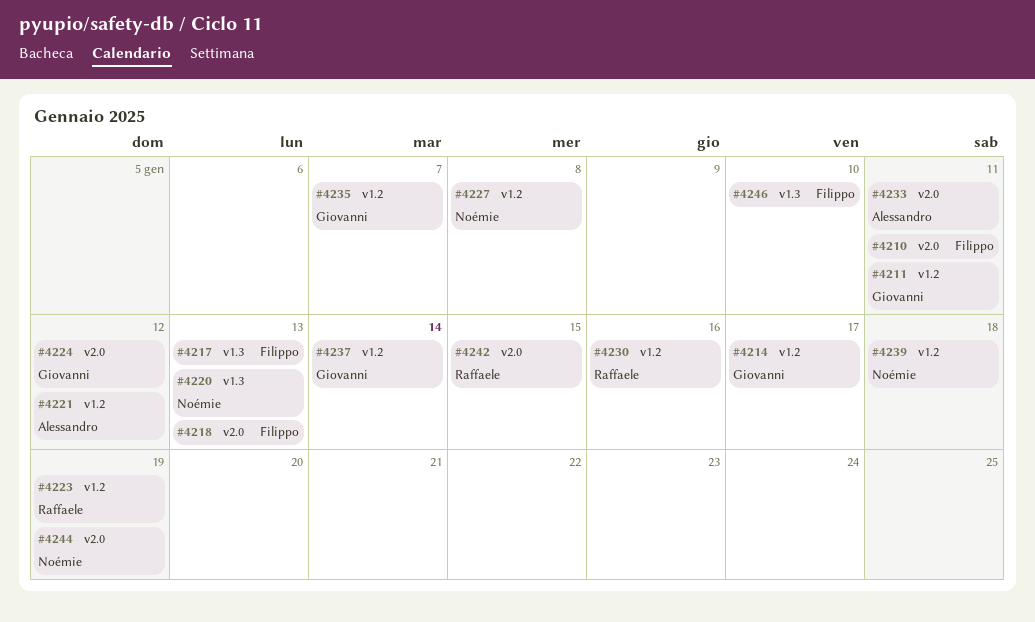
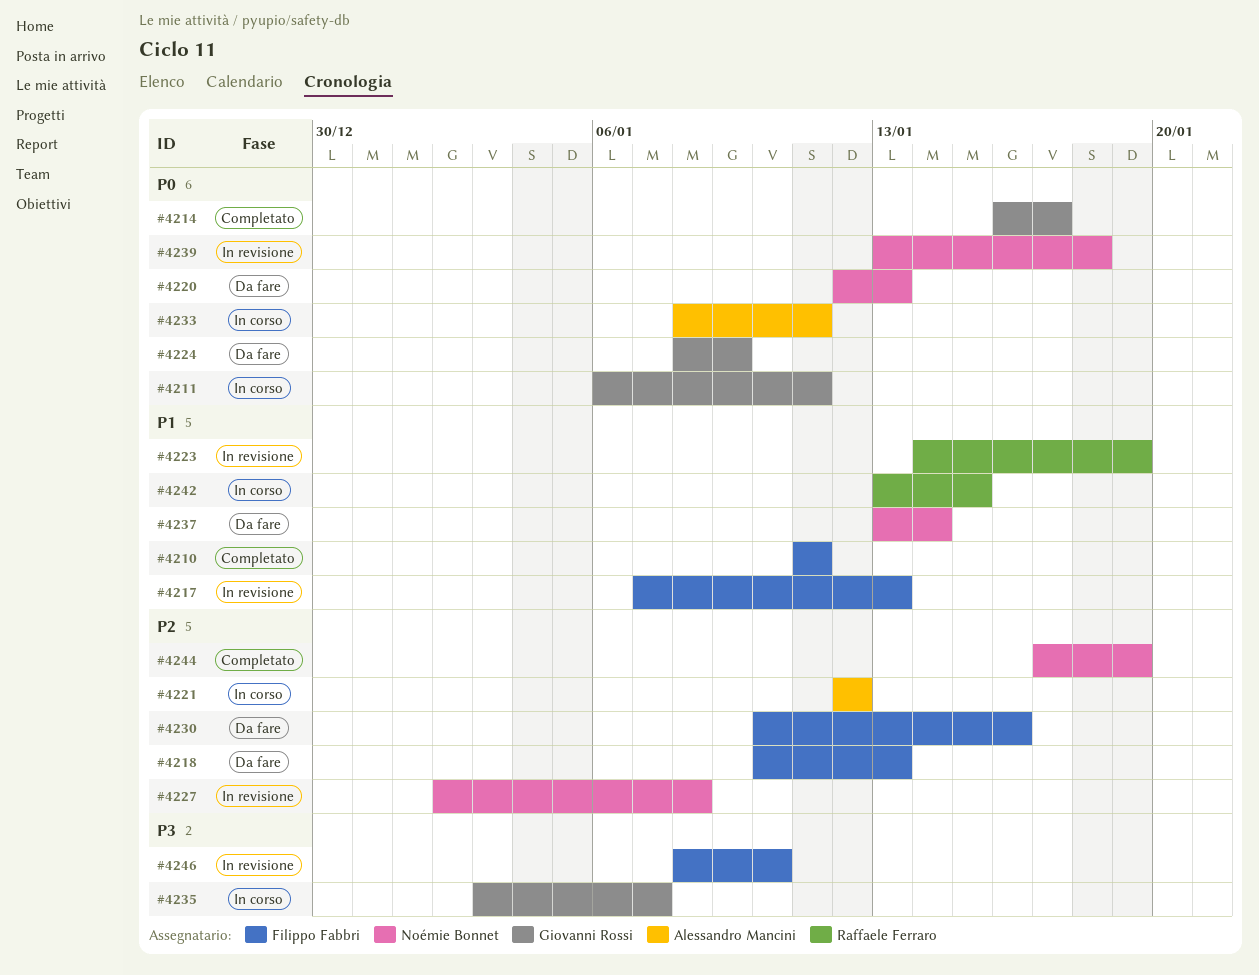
#4224, due: Jan 12 -> Jan 9
#4230, owner: Raffaele Ferraro -> Filippo Fabbri
#4237, owner: Giovanni Rossi -> Noémie Bonnet

